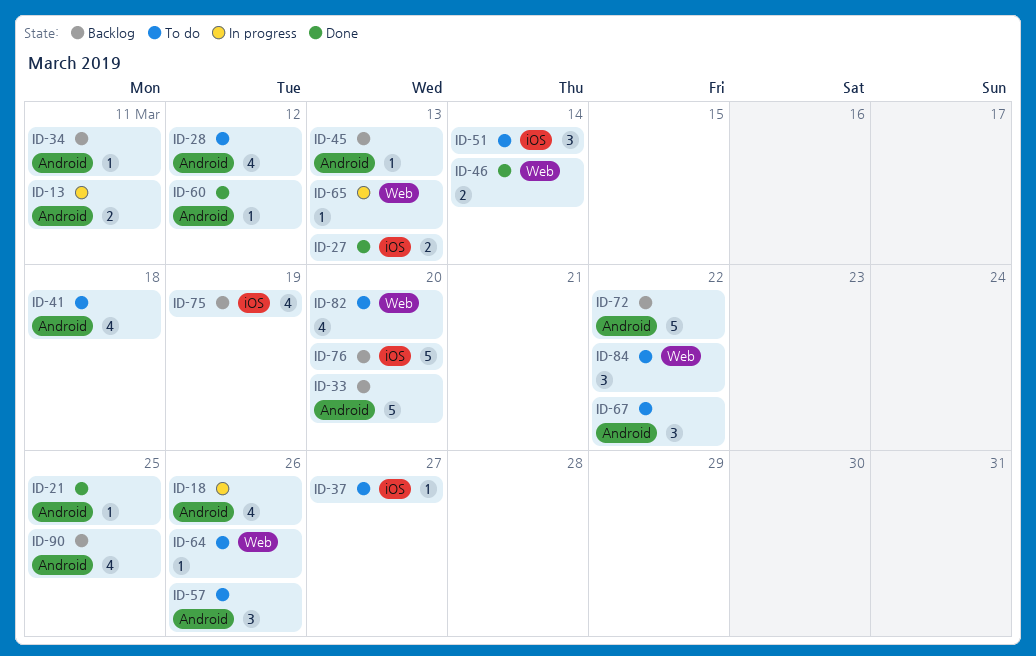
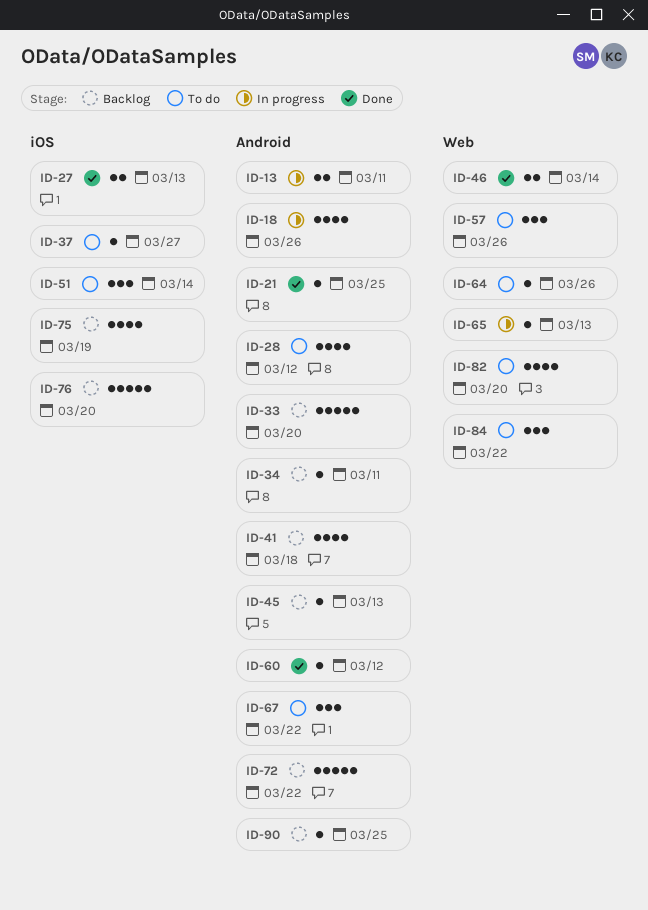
ID-41, status: To do -> Backlog
ID-57, label: Android -> Web
ID-90, estimate: 4 -> 1

